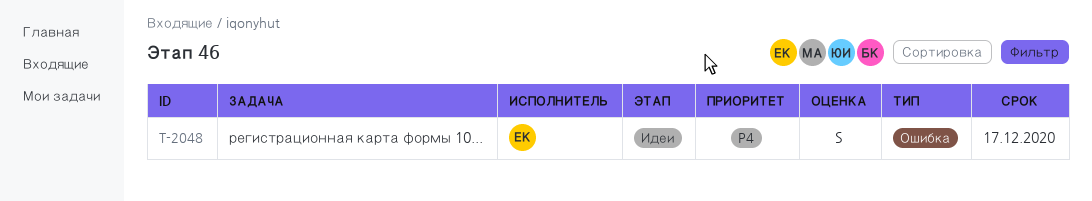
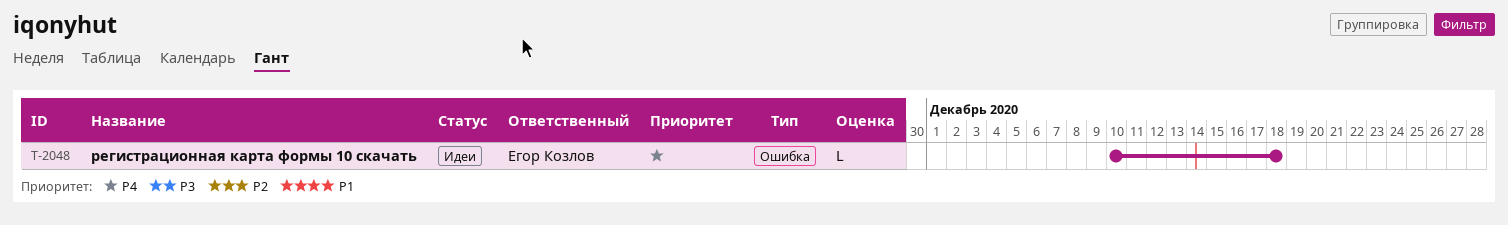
T-2048, estimate: S -> L
T-2048, due: Dec 17 -> Dec 18

